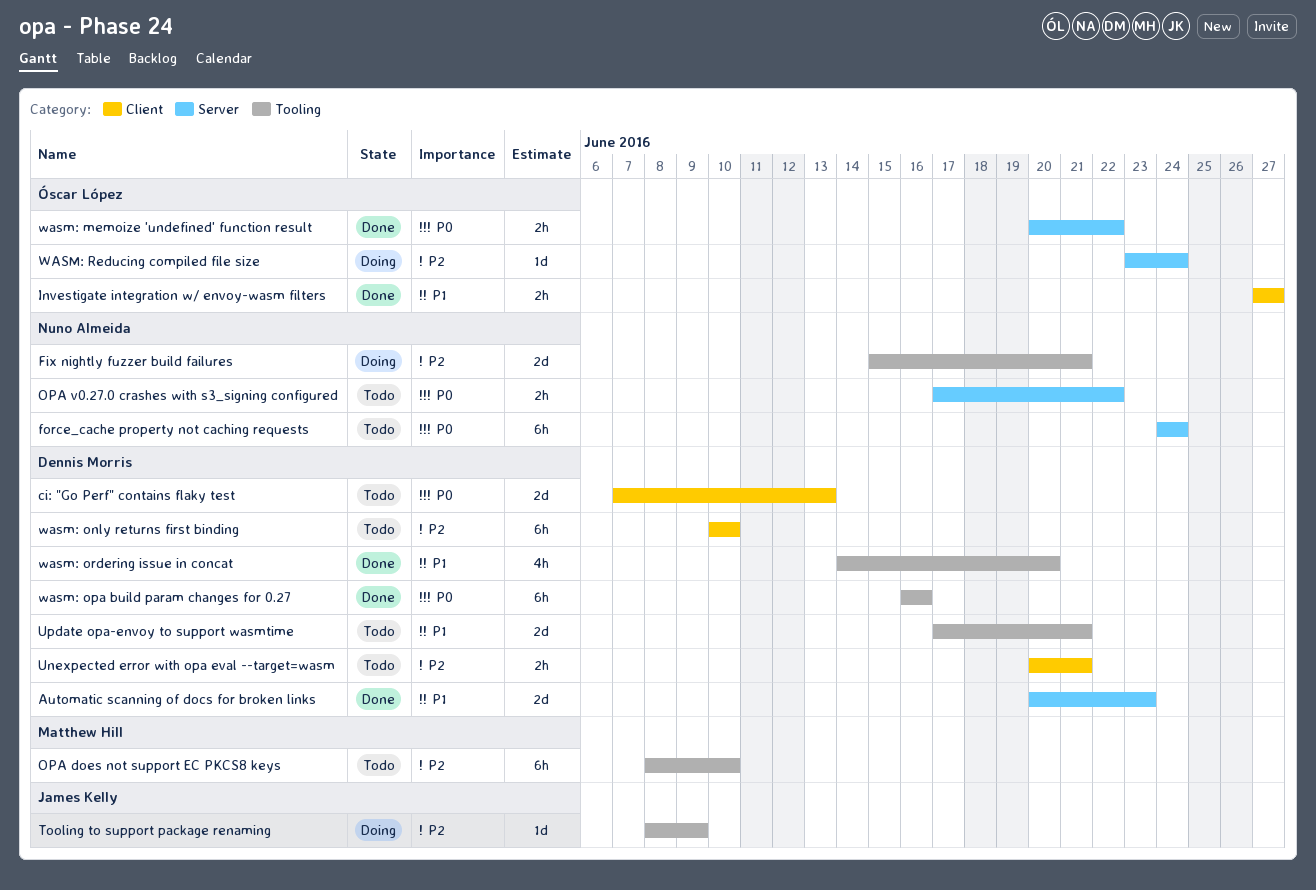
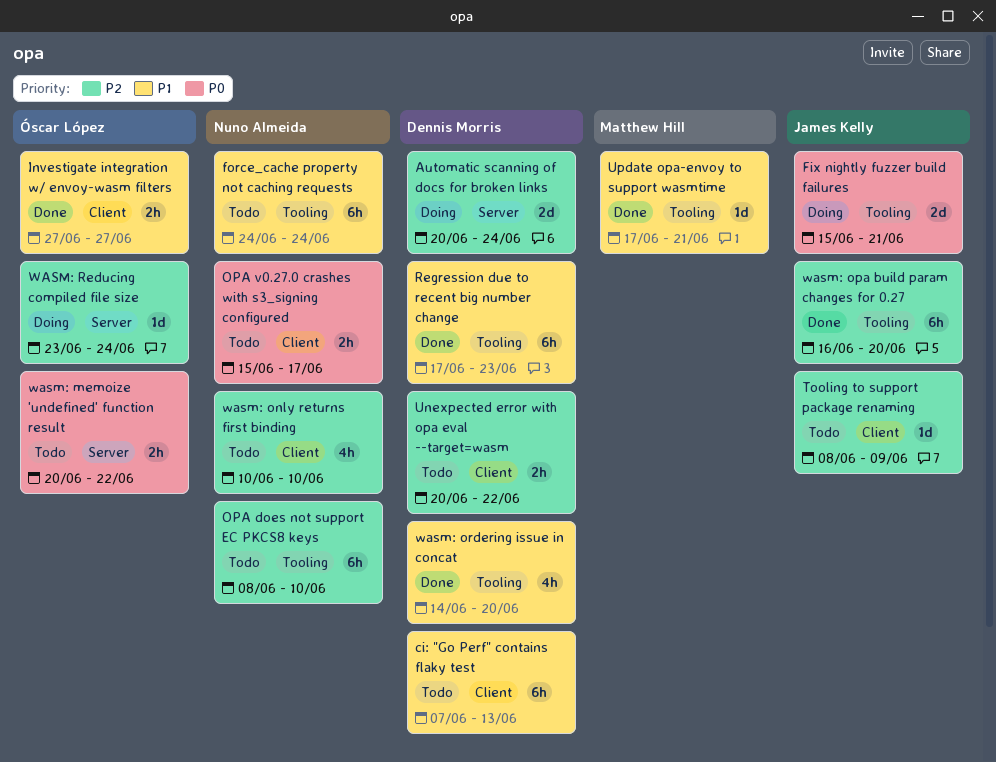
Automatic scanning of docs for broken links, status: Done -> Doing
Automatic scanning of docs for broken links, priority: P1 -> P2
Automatic scanning of docs for broken links, due: Jun 23 -> Jun 24
ci: "Go Perf" contains flaky test, priority: P0 -> P1
ci: "Go Perf" contains flaky test, estimate: 2d -> 6h
Fix nightly fuzzer build failures, owner: Nuno Almeida -> James Kelly
Fix nightly fuzzer build failures, priority: P2 -> P0
force_cache property not caching requests, priority: P0 -> P1
force_cache property not caching requests, label: Server -> Tooling
OPA does not support EC PKCS8 keys, owner: Matthew Hill -> Nuno Almeida
OPA v0.27.0 crashes with s3_signing configured, label: Server -> Client
OPA v0.27.0 crashes with s3_signing configured, start: Jun 17 -> Jun 15
OPA v0.27.0 crashes with s3_signing configured, due: Jun 22 -> Jun 17
Regression due to recent big number change: none -> present
Tooling to support package renaming, status: Doing -> Todo
Tooling to support package renaming, label: Tooling -> Client
Unexpected error with opa eval --target=wasm, due: Jun 21 -> Jun 22
Update opa-envoy to support wasmtime, status: Todo -> Done
Update opa-envoy to support wasmtime, owner: Dennis Morris -> Matthew Hill
Update opa-envoy to support wasmtime, estimate: 2d -> 1d
wasm: memoize 'undefined' function result, status: Done -> Todo
wasm: only returns first binding, owner: Dennis Morris -> Nuno Almeida
wasm: only returns first binding, estimate: 6h -> 4h
wasm: opa build param changes for 0.27, owner: Dennis Morris -> James Kelly
wasm: opa build param changes for 0.27, priority: P0 -> P2
wasm: opa build param changes for 0.27, due: Jun 16 -> Jun 20

